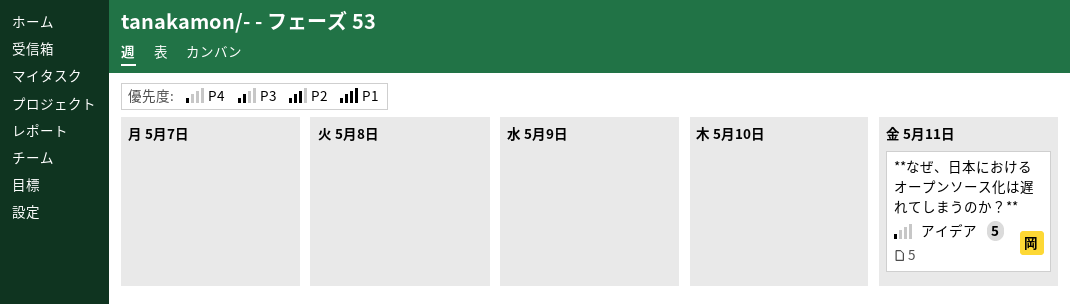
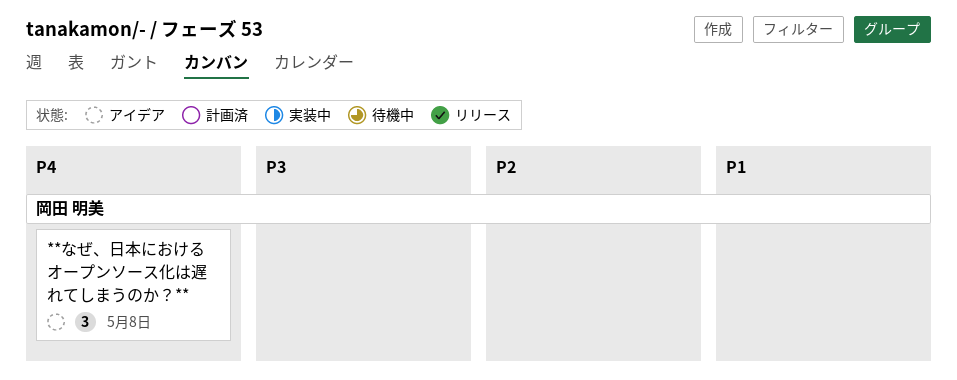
**なぜ、日本におけるオープンソース化は遅れてしまうのか？**, estimate: 5 -> 3
**なぜ、日本におけるオープンソース化は遅れてしまうのか？**, due: May 11 -> May 8

